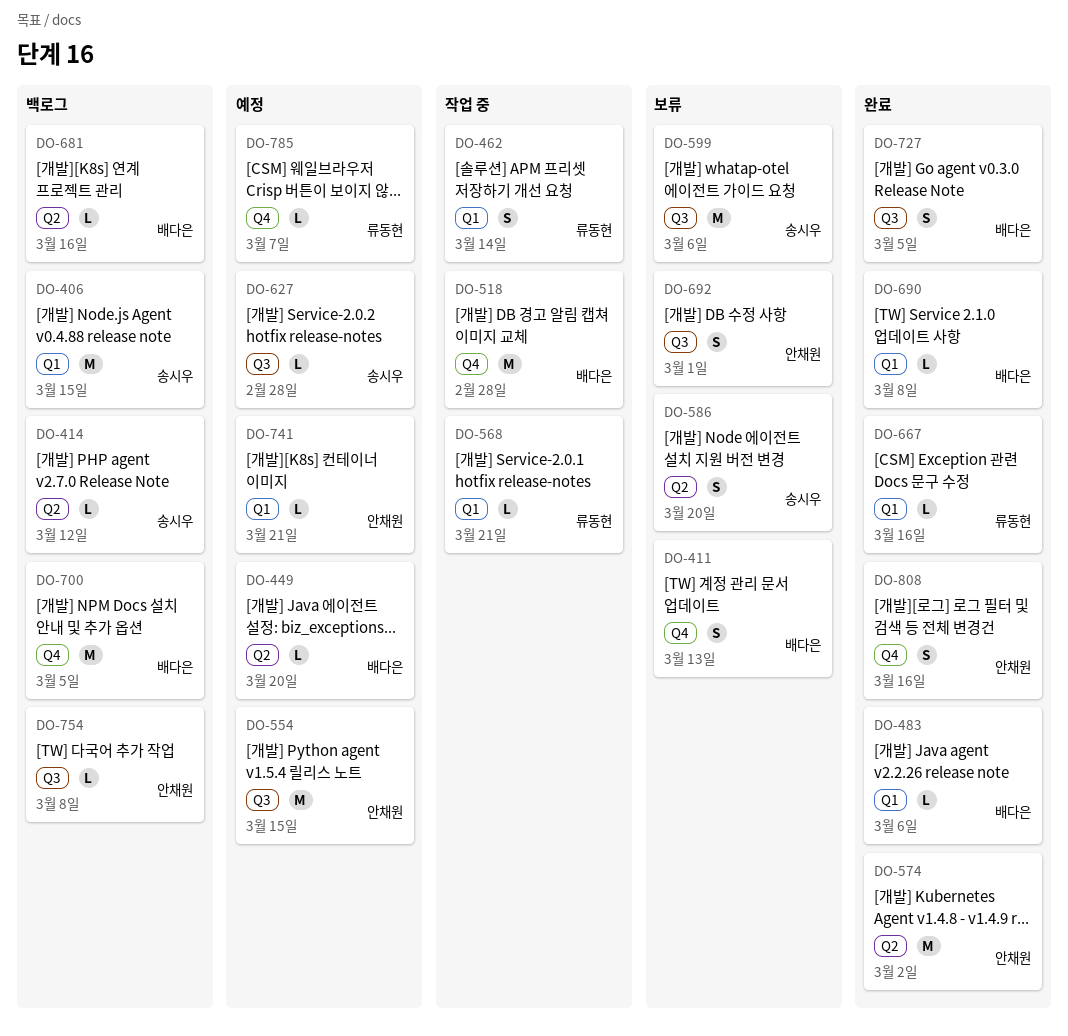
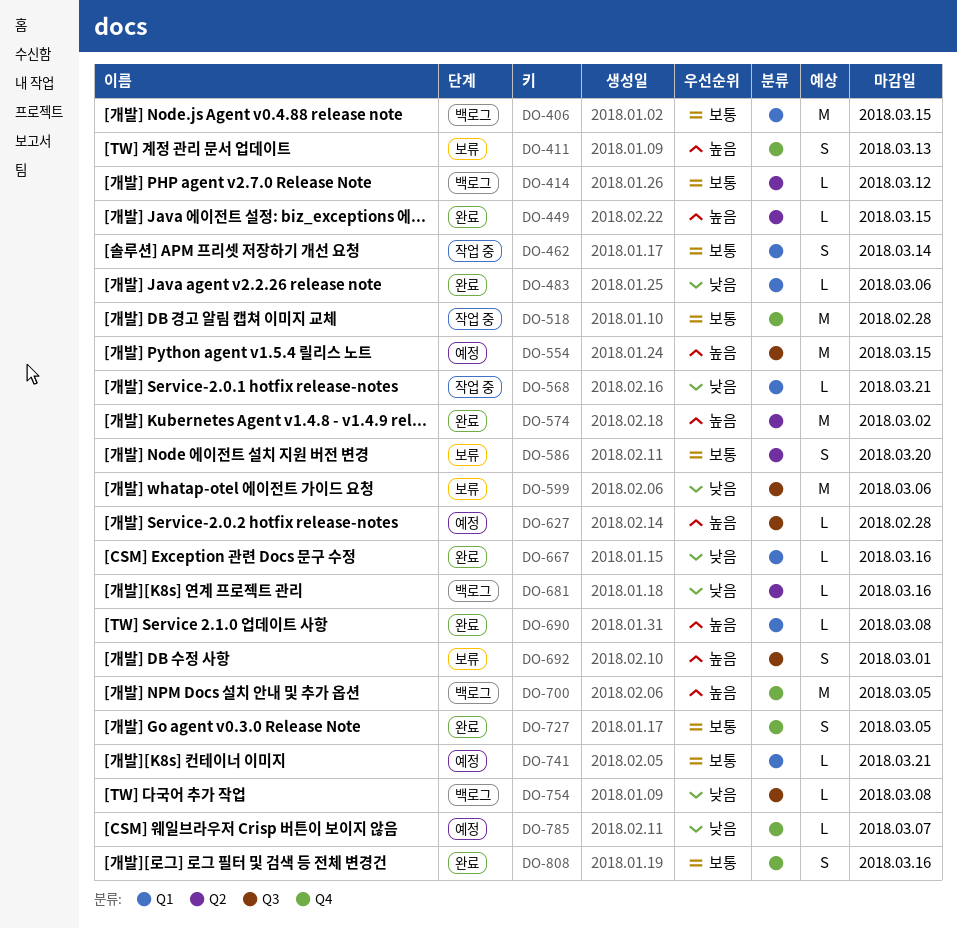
DO-449, status: 예정 -> 완료
DO-449, due: Mar 20 -> Mar 15
DO-727, label: Q3 -> Q4

